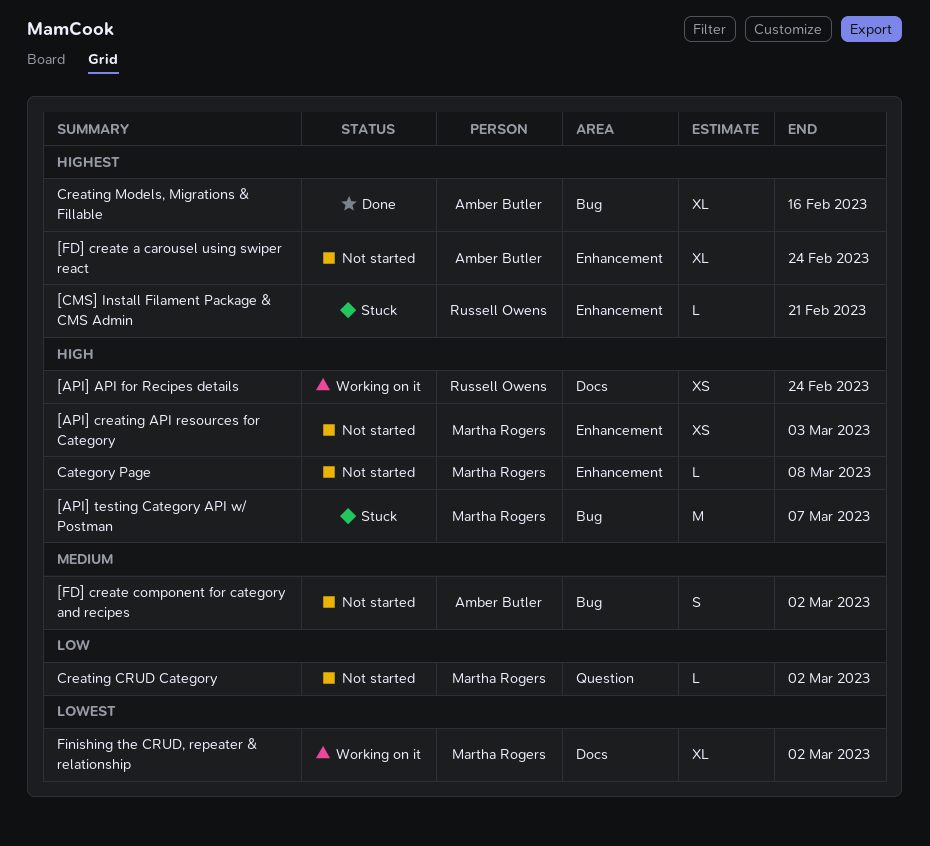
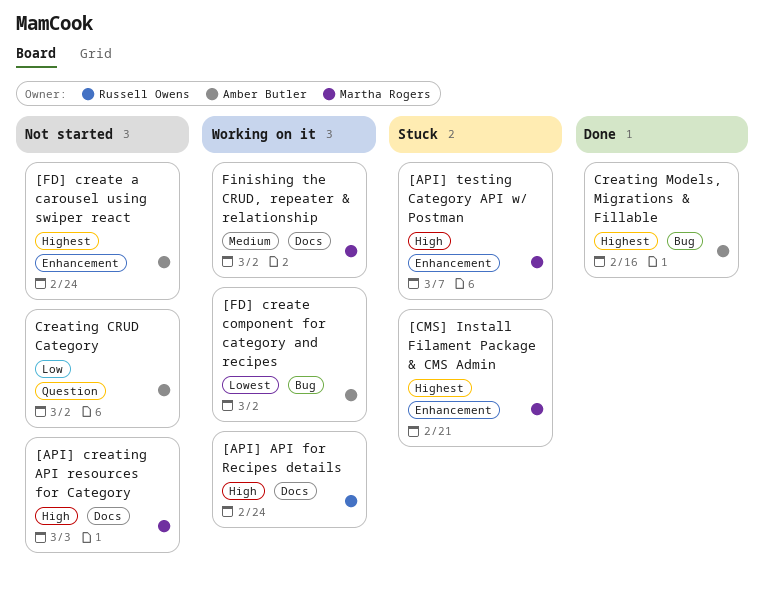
[API] creating API resources for Category, label: Enhancement -> Docs
[API] testing Category API w/ Postman, label: Bug -> Enhancement
[CMS] Install Filament Package & CMS Admin, owner: Russell Owens -> Martha Rogers
[FD] create component for category and recipes, status: Not started -> Working on it
[FD] create component for category and recipes, priority: Medium -> Lowest
Category Page: present -> none
Creating CRUD Category, owner: Martha Rogers -> Amber Butler
Finishing the CRUD, repeater & relationship, priority: Lowest -> Medium

